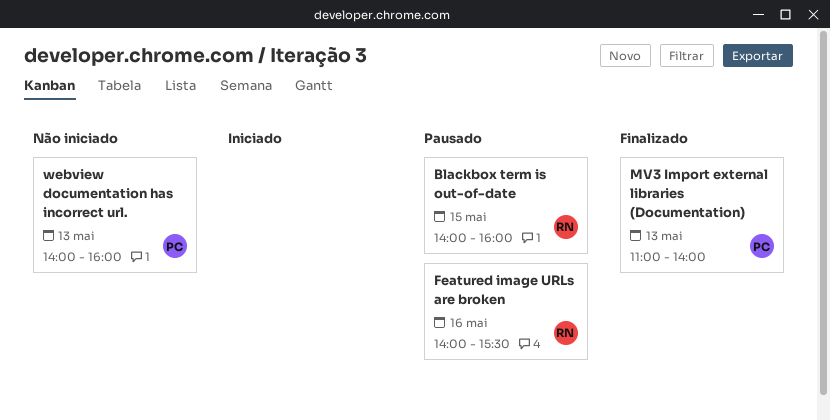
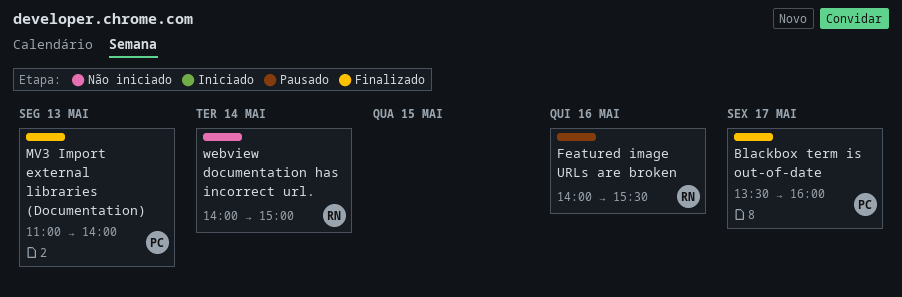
Blackbox term is out-of-date, status: Pausado -> Finalizado
Blackbox term is out-of-date, owner: RN -> PC
Blackbox term is out-of-date, day: May 15 -> May 17
Blackbox term is out-of-date, begins: 14:00 -> 13:30
webview documentation has incorrect url., owner: PC -> RN
webview documentation has incorrect url., day: May 13 -> May 14
webview documentation has incorrect url., ends: 16:00 -> 15:00

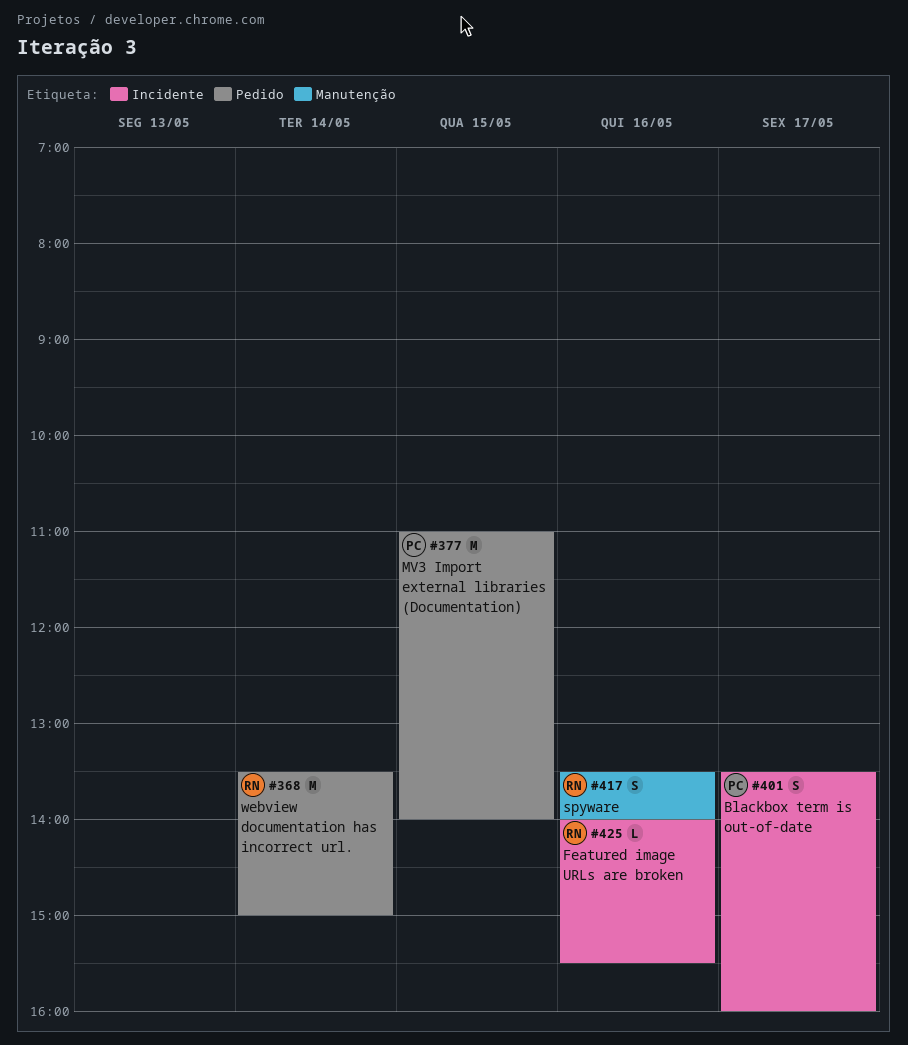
MV3 Import external libraries (Documentation), day: May 13 -> May 15
spyware: none -> present
webview documentation has incorrect url., begins: 14:00 -> 13:30

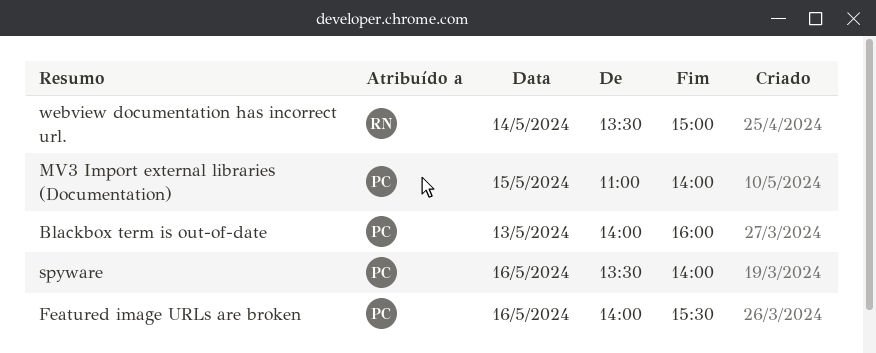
Blackbox term is out-of-date, day: May 17 -> May 13
Blackbox term is out-of-date, begins: 13:30 -> 14:00
Featured image URLs are broken, owner: RN -> PC
spyware, owner: RN -> PC

